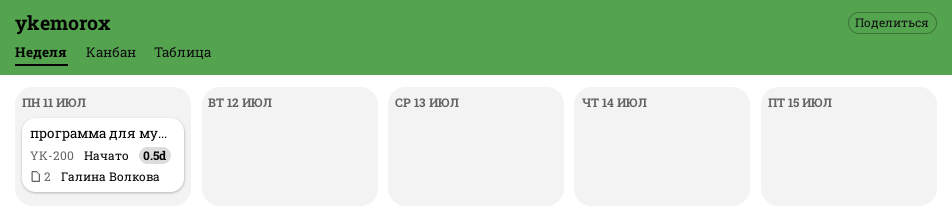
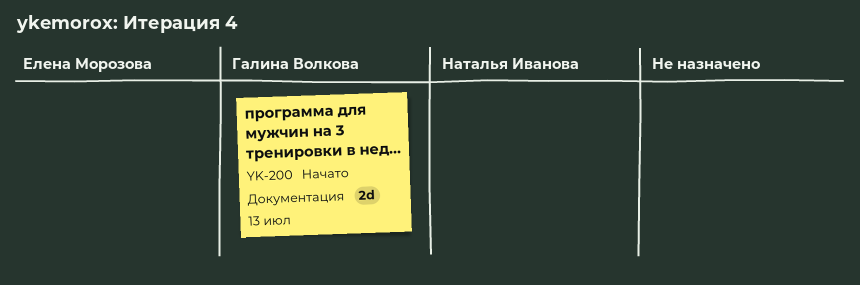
YK-200, estimate: 0.5d -> 2d
YK-200, due: Jul 11 -> Jul 13

